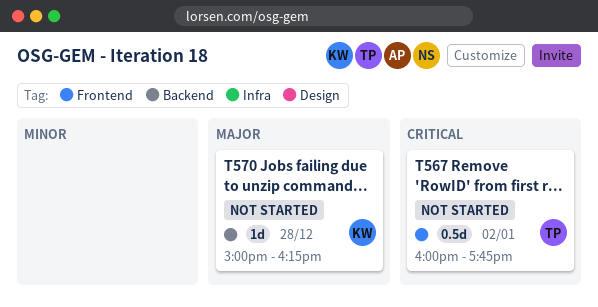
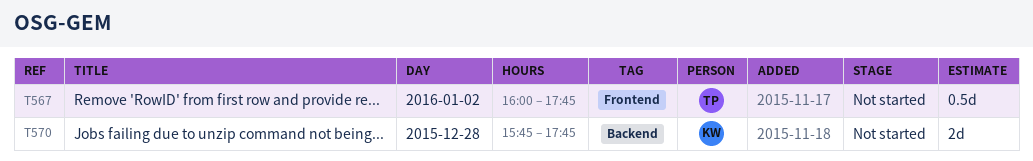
T570, estimate: 1d -> 2d
T570, begins: 15:00 -> 15:45
T570, ends: 16:15 -> 17:45

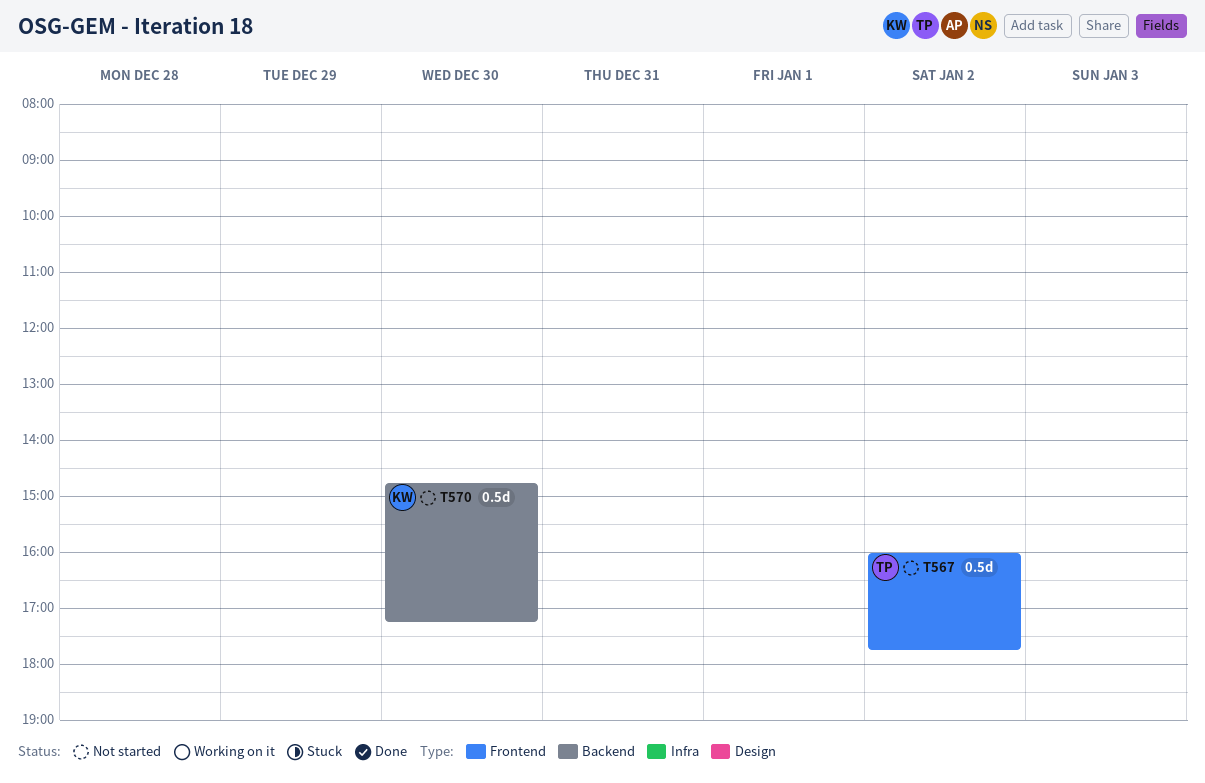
T570, estimate: 2d -> 0.5d
T570, day: Dec 28 -> Dec 30
T570, begins: 15:45 -> 14:45
T570, ends: 17:45 -> 17:15

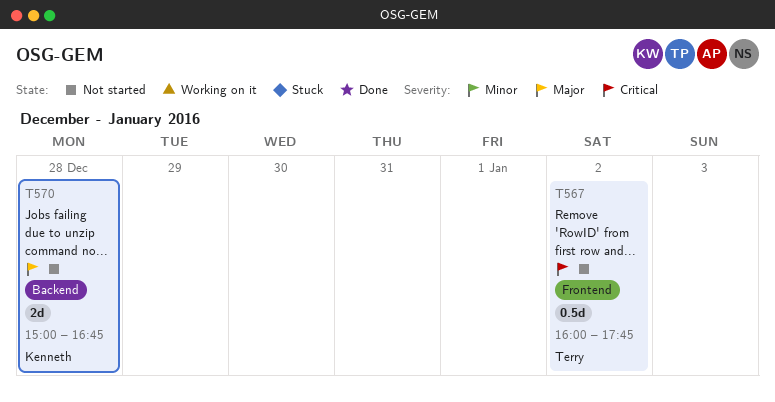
T570, estimate: 0.5d -> 2d
T570, day: Dec 30 -> Dec 28
T570, begins: 14:45 -> 15:00
T570, ends: 17:15 -> 16:45

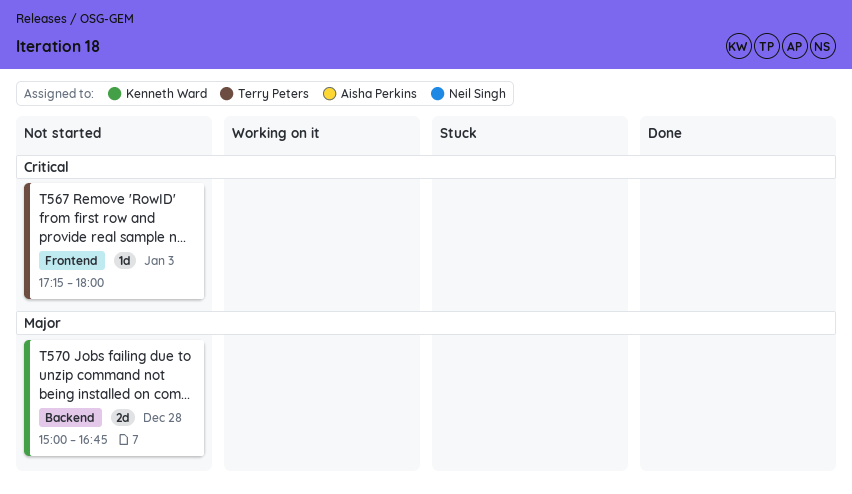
T567, estimate: 0.5d -> 1d
T567, day: Jan 2 -> Jan 3
T567, begins: 16:00 -> 17:15
T567, ends: 17:45 -> 18:00

